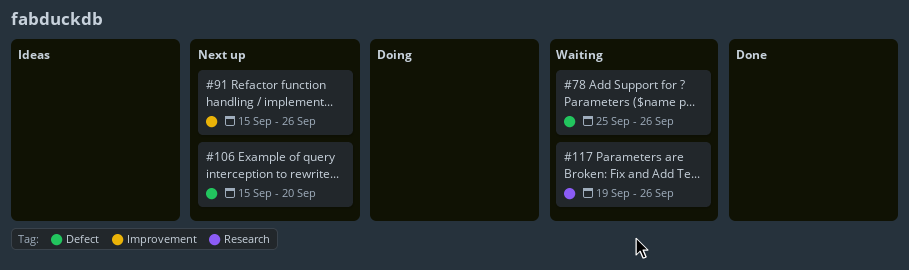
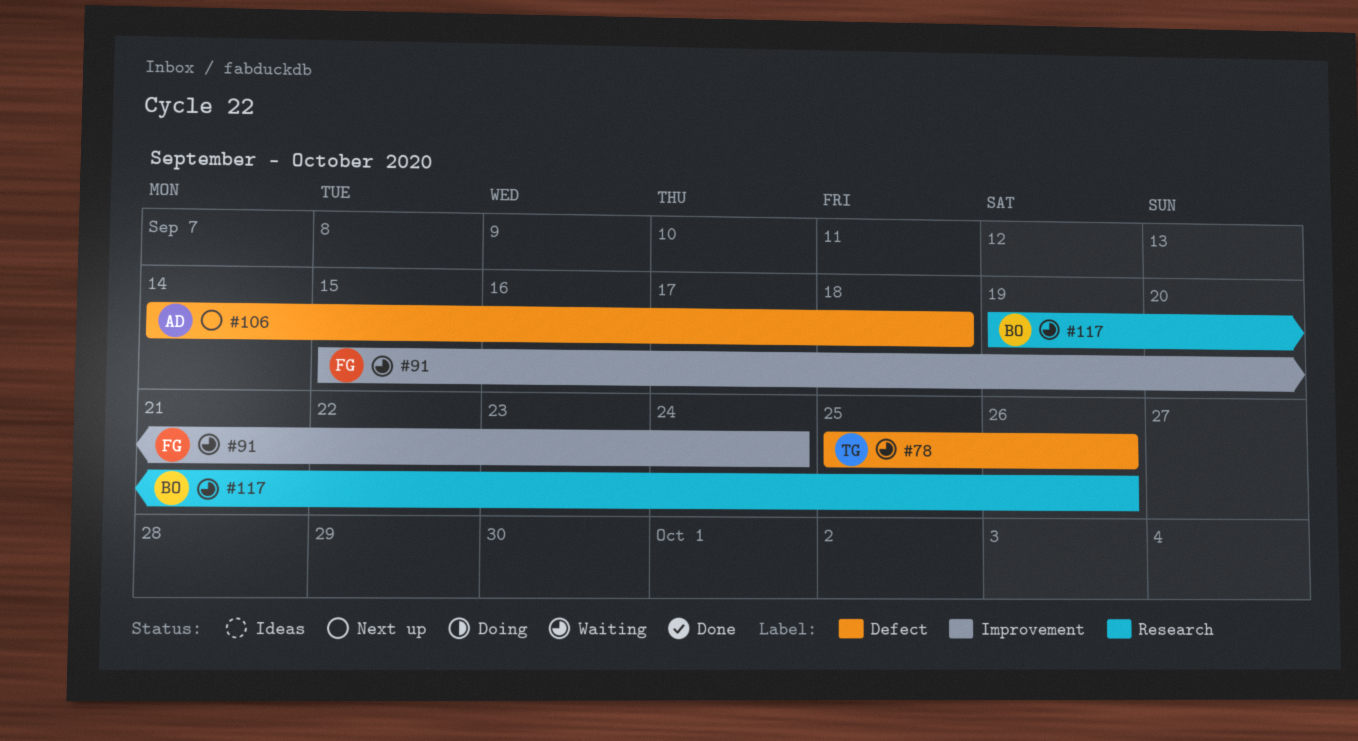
#91, status: Next up -> Waiting
#91, due: Sep 26 -> Sep 24
#106, start: Sep 15 -> Sep 14
#106, due: Sep 20 -> Sep 18

